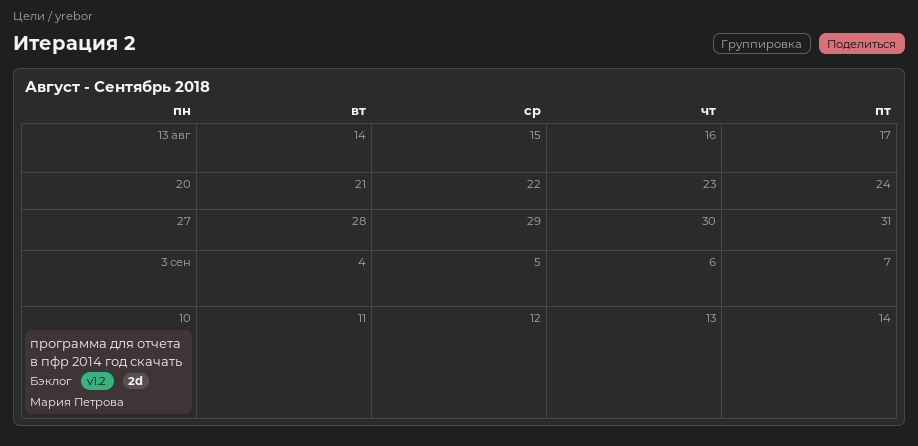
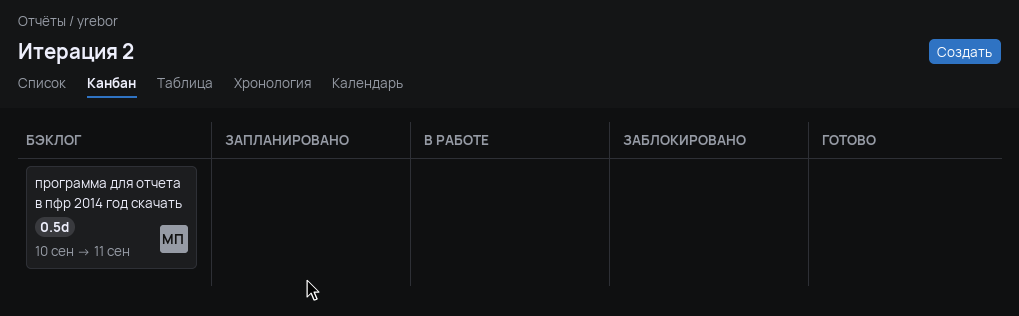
программа для отчета в пфр 2014 год скачать, estimate: 2d -> 0.5d
программа для отчета в пфр 2014 год скачать, due: Sep 10 -> Sep 11

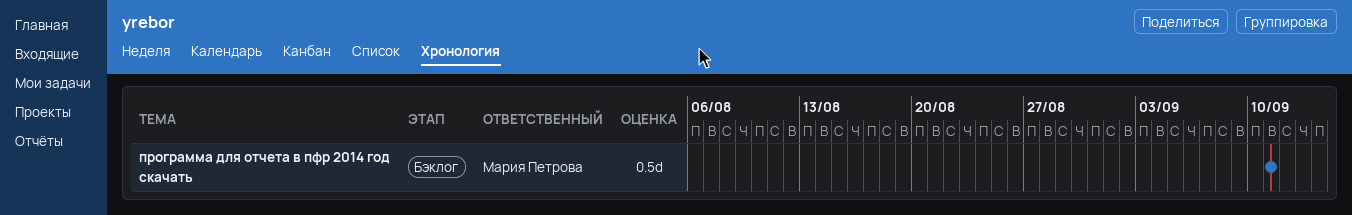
программа для отчета в пфр 2014 год скачать, start: Sep 10 -> Sep 11

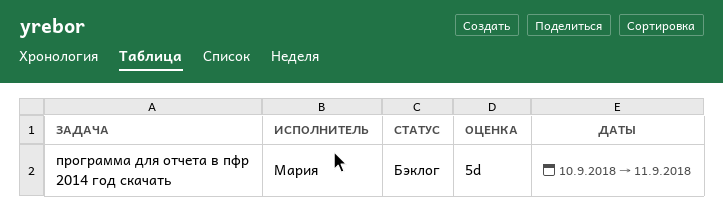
программа для отчета в пфр 2014 год скачать, estimate: 0.5d -> 5d
программа для отчета в пфр 2014 год скачать, start: Sep 11 -> Sep 10

